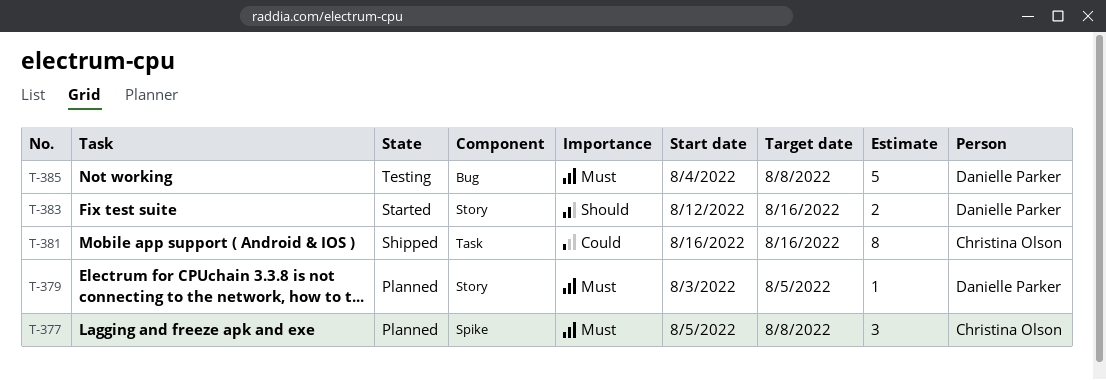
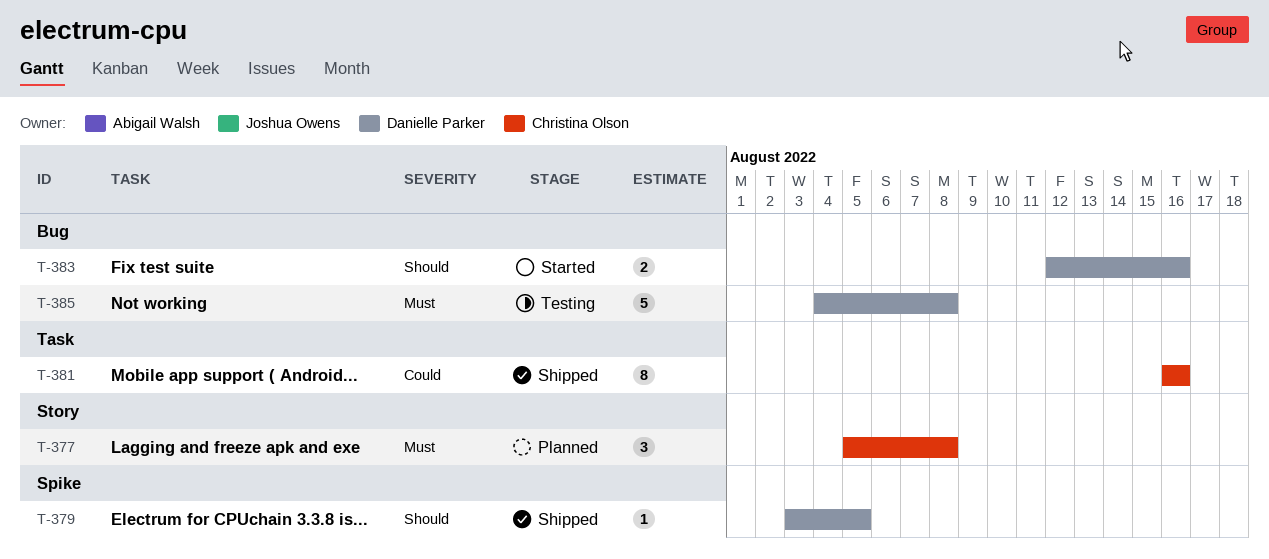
T-377, label: Spike -> Story
T-379, status: Planned -> Shipped
T-379, priority: Must -> Should
T-379, label: Story -> Spike
T-383, label: Story -> Bug

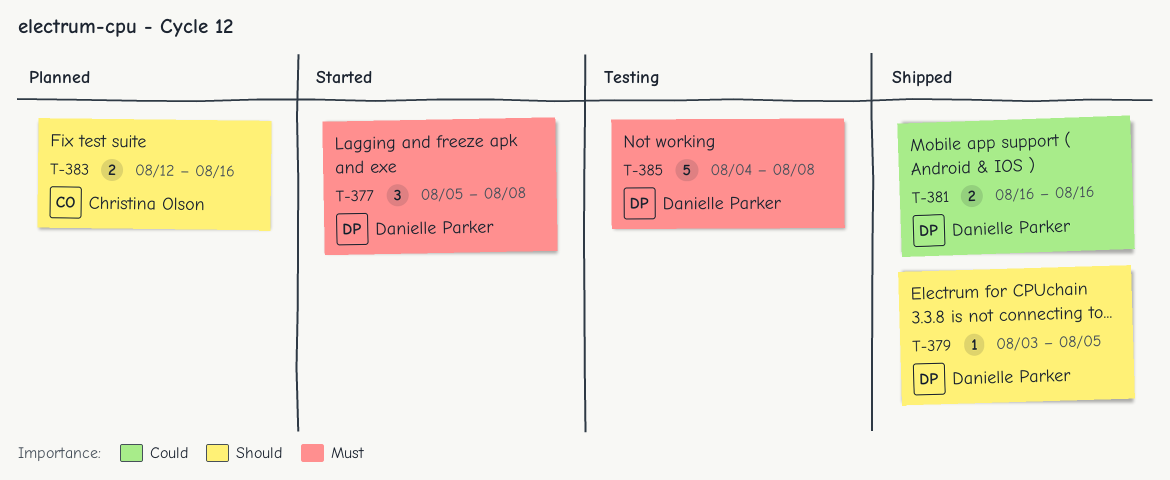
T-377, status: Planned -> Started
T-377, owner: Christina Olson -> Danielle Parker
T-381, owner: Christina Olson -> Danielle Parker
T-381, estimate: 8 -> 2
T-383, status: Started -> Planned
T-383, owner: Danielle Parker -> Christina Olson

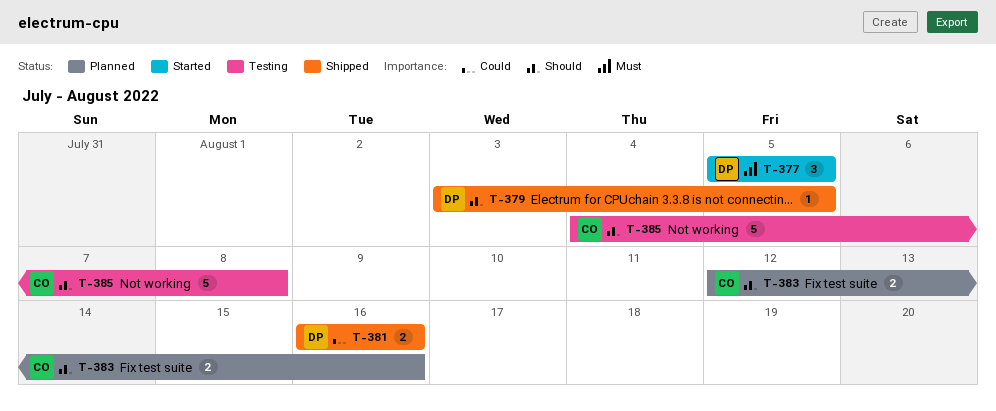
T-377, due: Aug 8 -> Aug 5
T-385, owner: Danielle Parker -> Christina Olson
T-385, priority: Must -> Should

